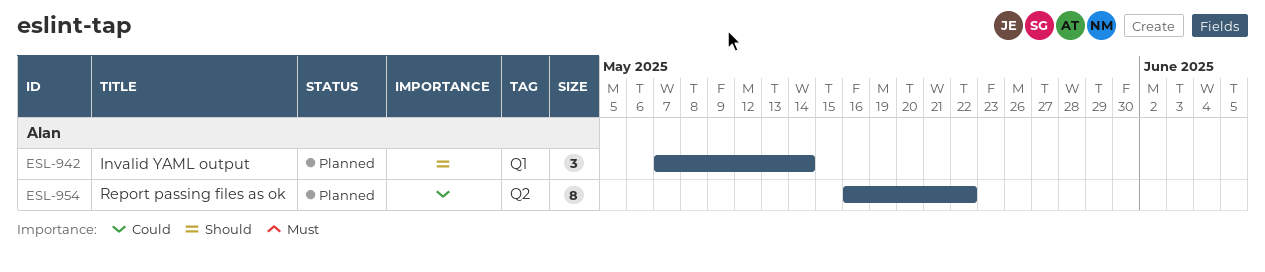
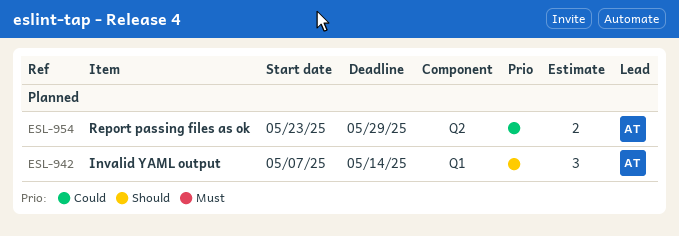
ESL-954, estimate: 8 -> 2
ESL-954, start: May 16 -> May 23
ESL-954, due: May 22 -> May 29

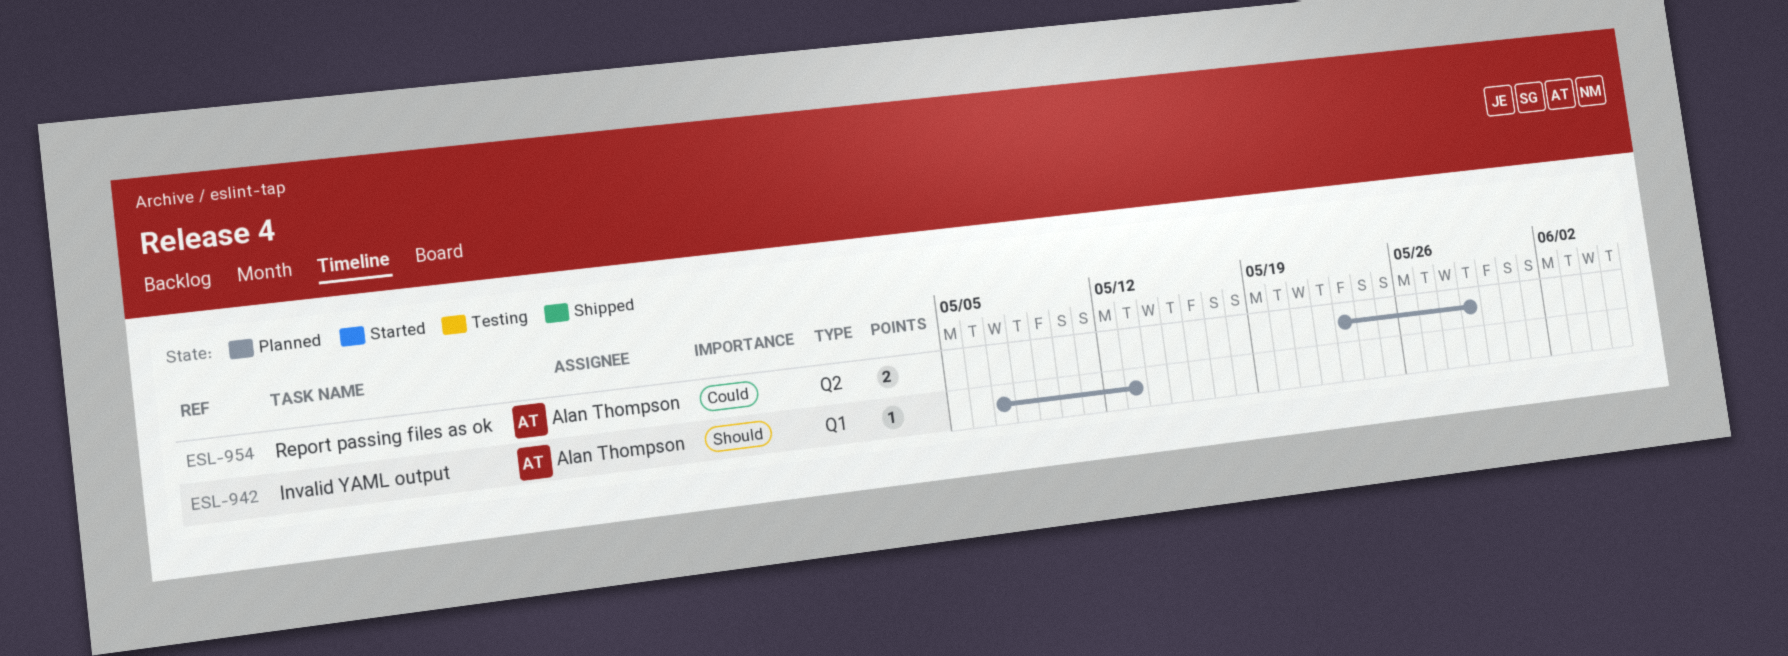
ESL-942, estimate: 3 -> 1
ESL-942, due: May 14 -> May 13

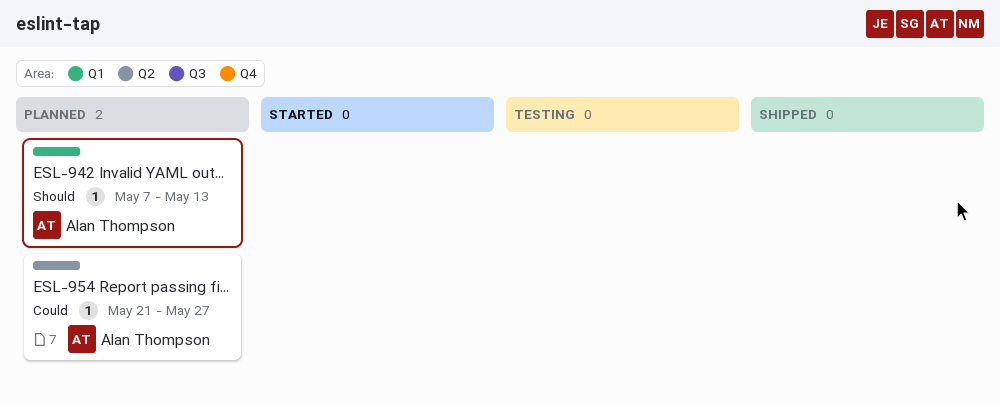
ESL-954, estimate: 2 -> 1
ESL-954, start: May 23 -> May 21
ESL-954, due: May 29 -> May 27

